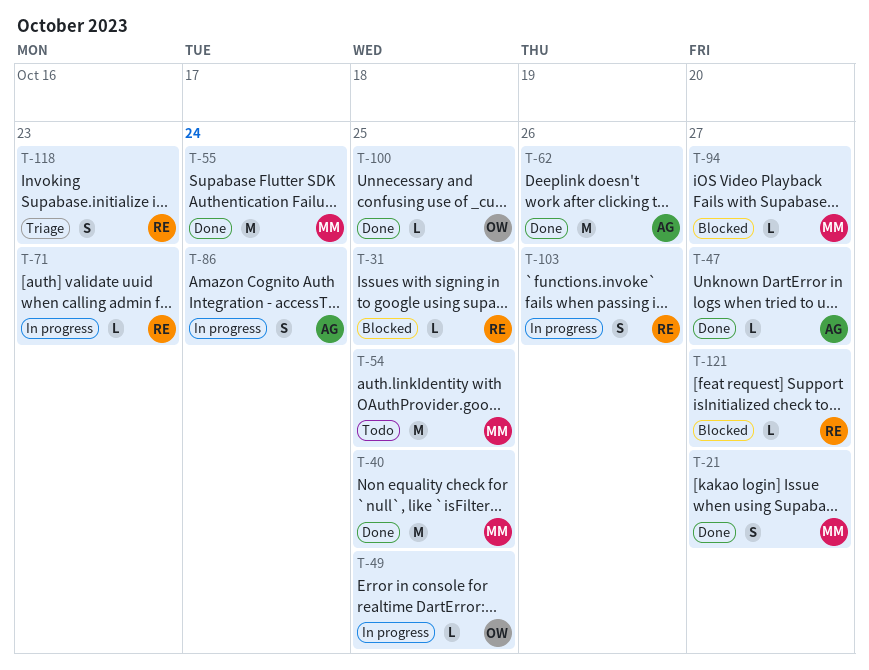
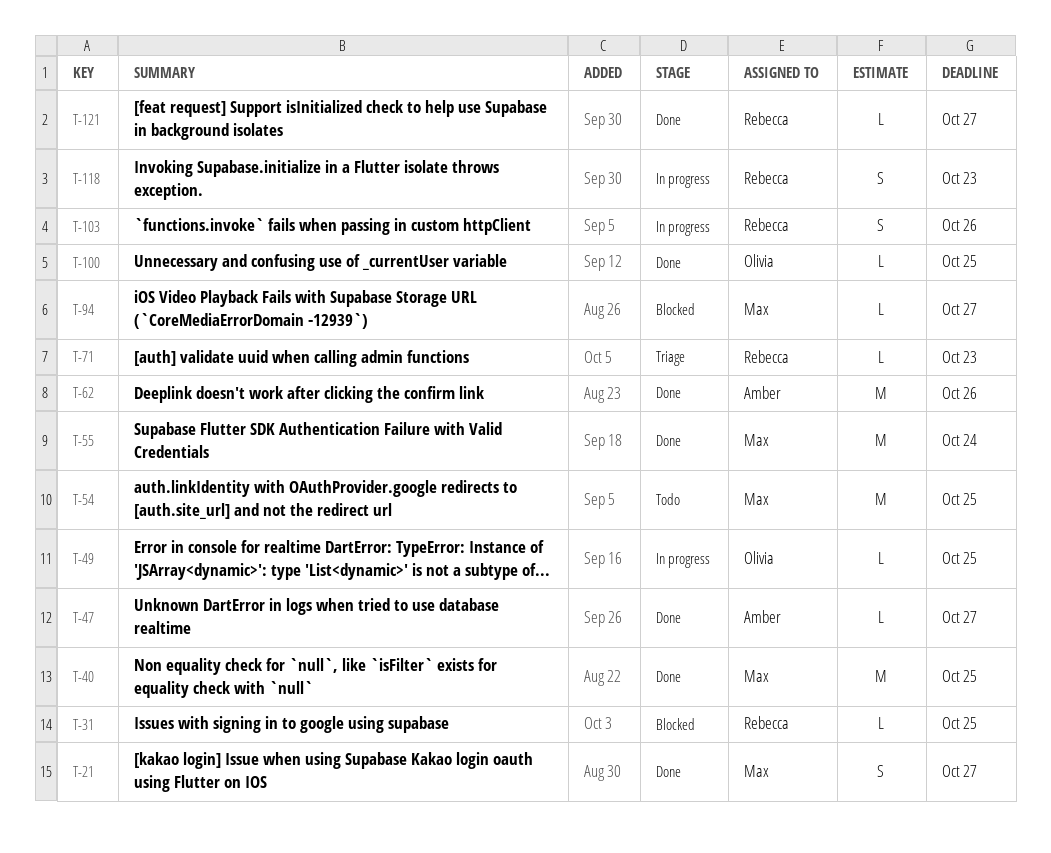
T-71, status: In progress -> Triage
T-86: present -> none
T-118, status: Triage -> In progress
T-121, status: Blocked -> Done

